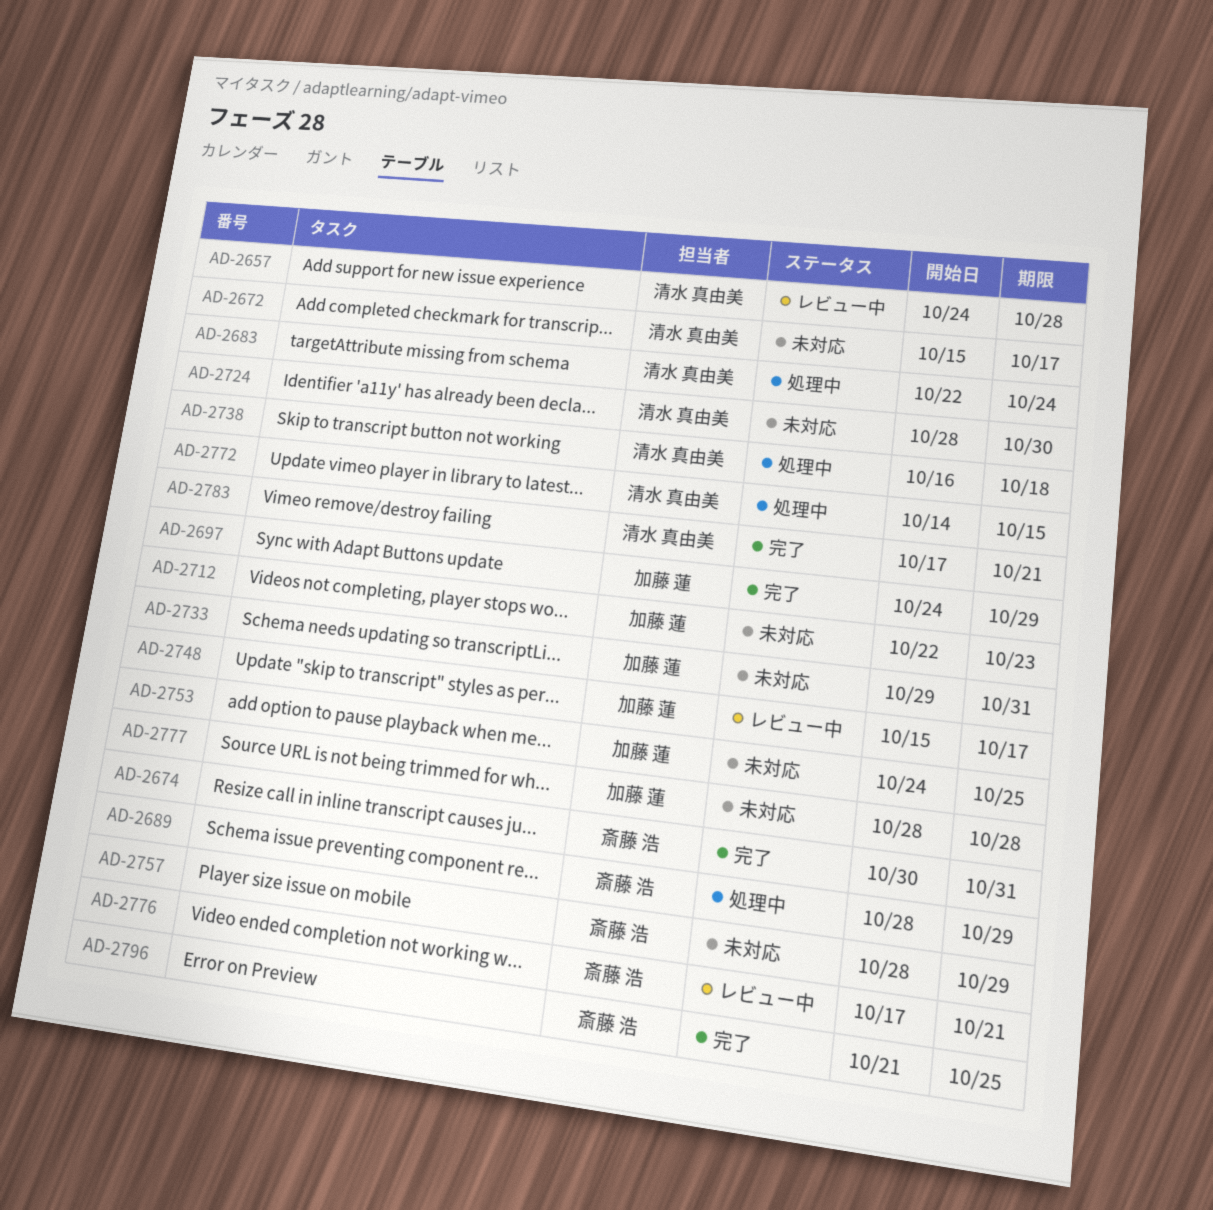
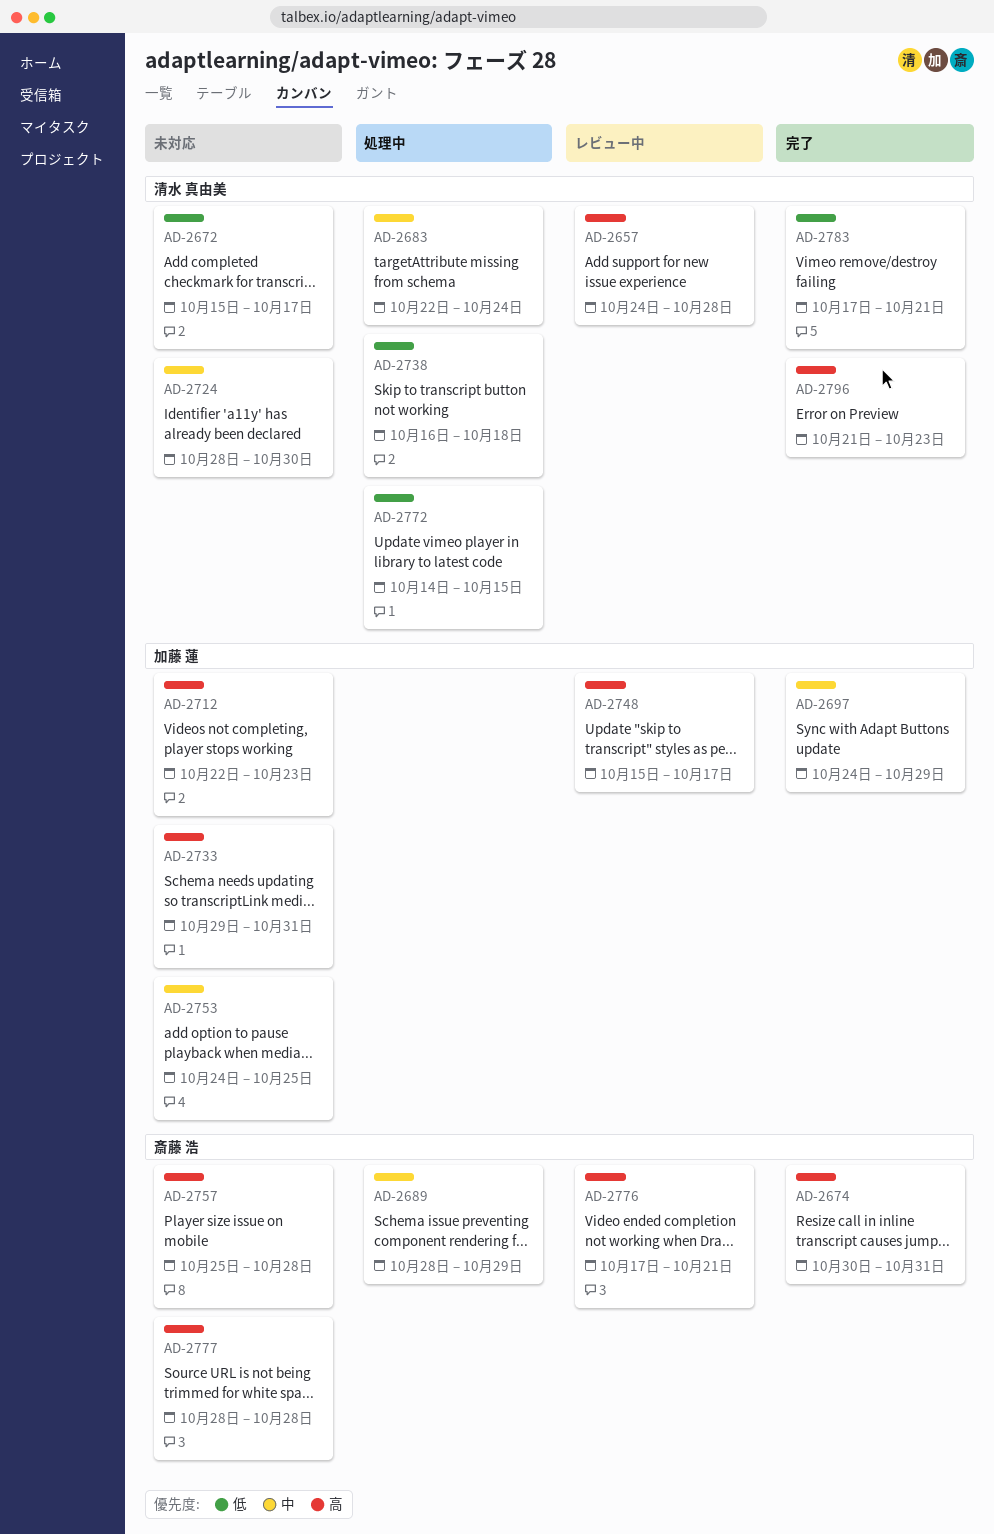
AD-2757, start: Oct 28 -> Oct 25
AD-2757, due: Oct 29 -> Oct 28
AD-2777, owner: 加藤 蓮 -> 斎藤 浩
AD-2796, owner: 斎藤 浩 -> 清水 真由美
AD-2796, due: Oct 25 -> Oct 23

